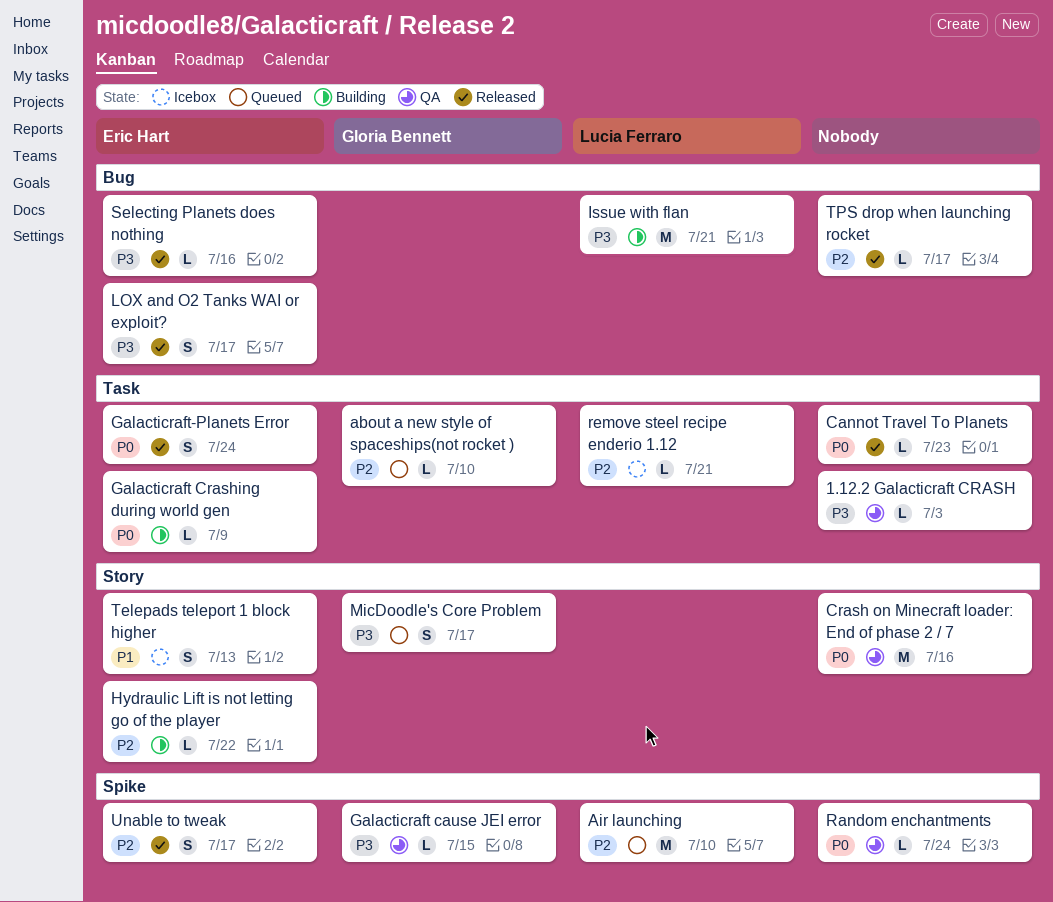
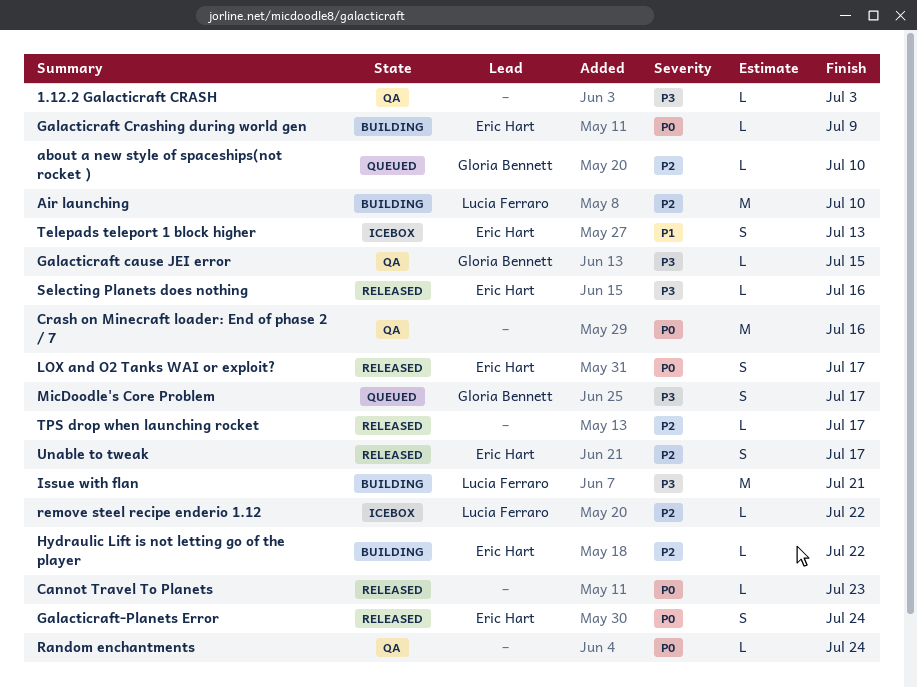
Air launching, status: Queued -> Building
LOX and O2 Tanks WAI or exploit?, priority: P3 -> P0
remove steel recipe enderio 1.12, due: Jul 21 -> Jul 22

